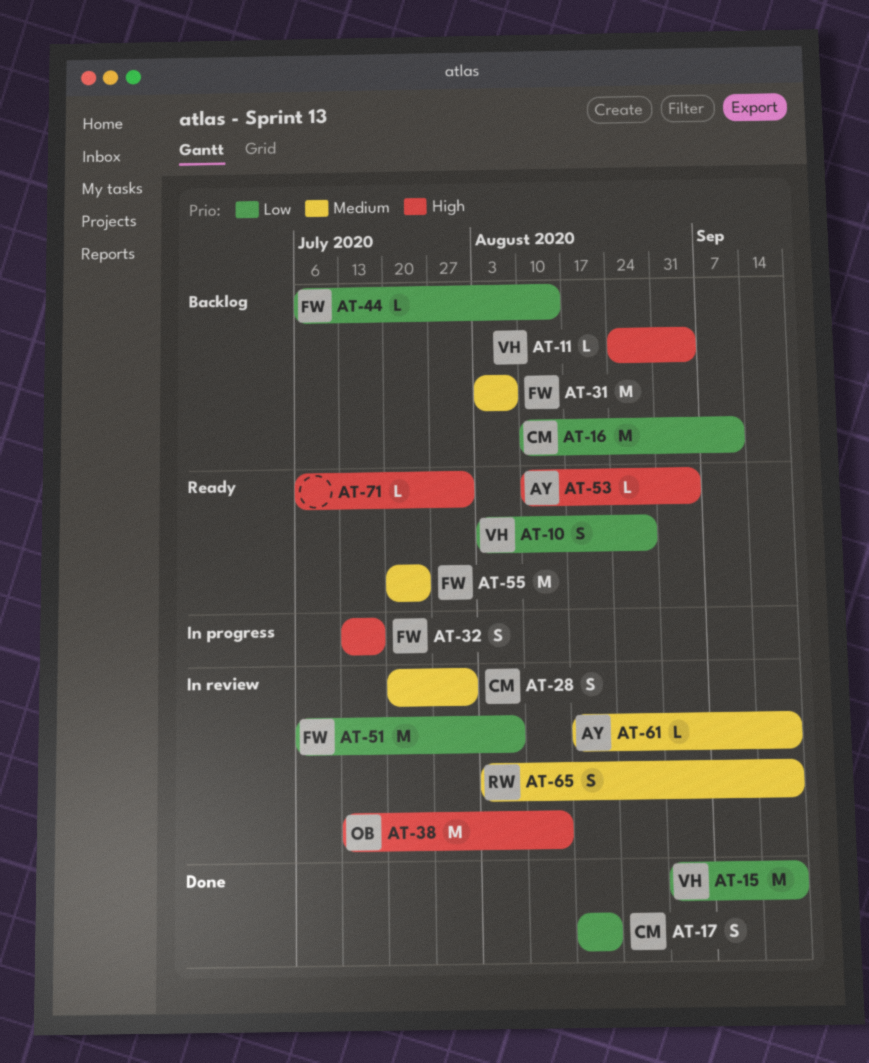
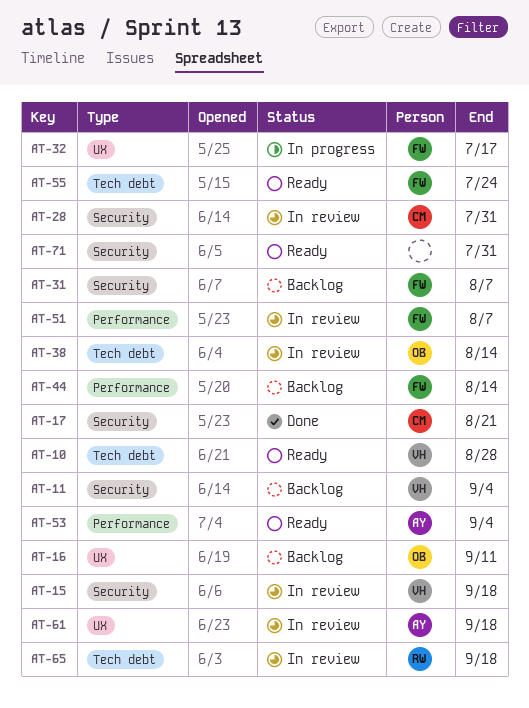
AT-15, status: Done -> In review
AT-16, owner: CM -> OB

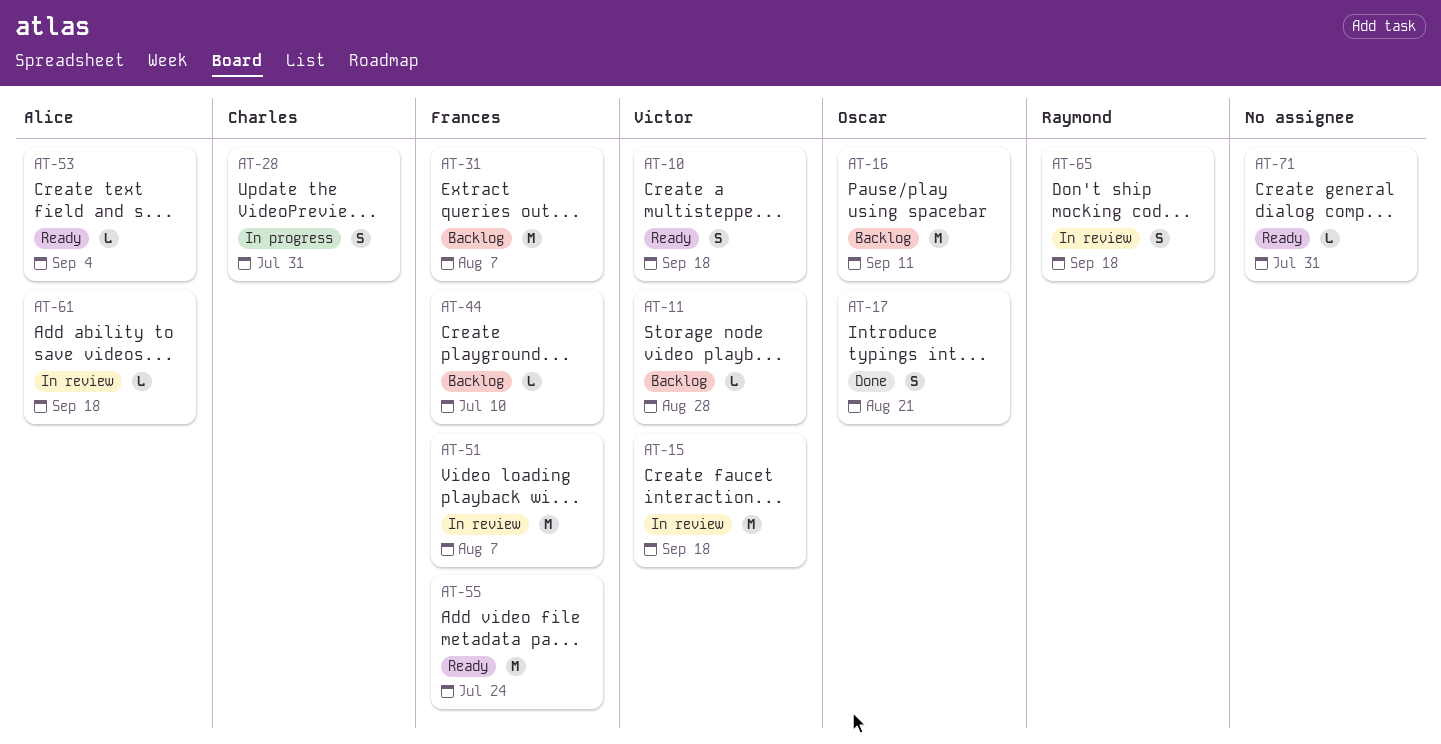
AT-10, due: Aug 28 -> Sep 18
AT-11, due: Sep 4 -> Aug 28
AT-17, owner: Charles -> Oscar
AT-28, status: In review -> In progress
AT-32: present -> none
AT-38: present -> none
AT-44, due: Aug 14 -> Jul 10

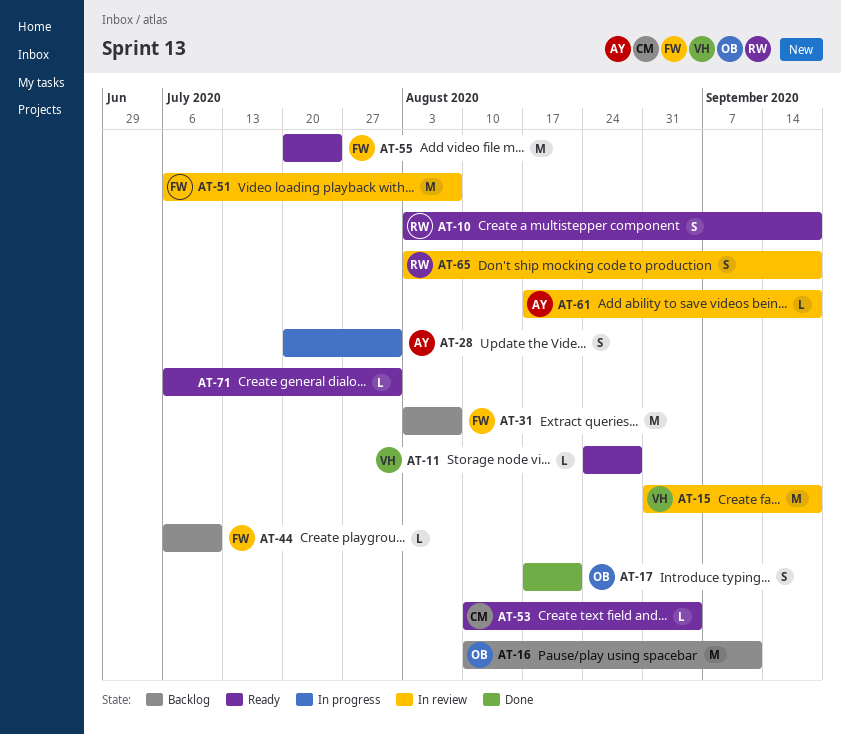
AT-10, owner: Victor -> Raymond
AT-11, status: Backlog -> Ready
AT-28, owner: Charles -> Alice
AT-53, owner: Alice -> Charles

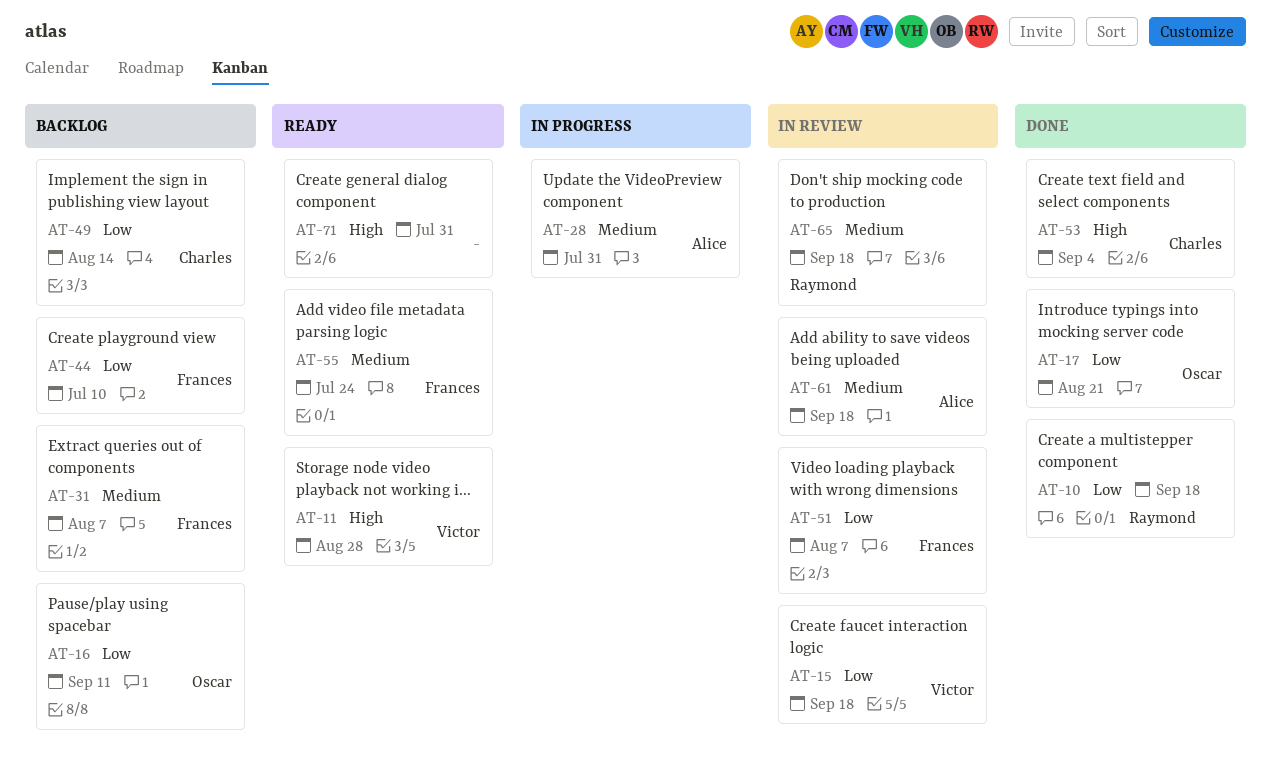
AT-10, status: Ready -> Done
AT-49: none -> present
AT-53, status: Ready -> Done

